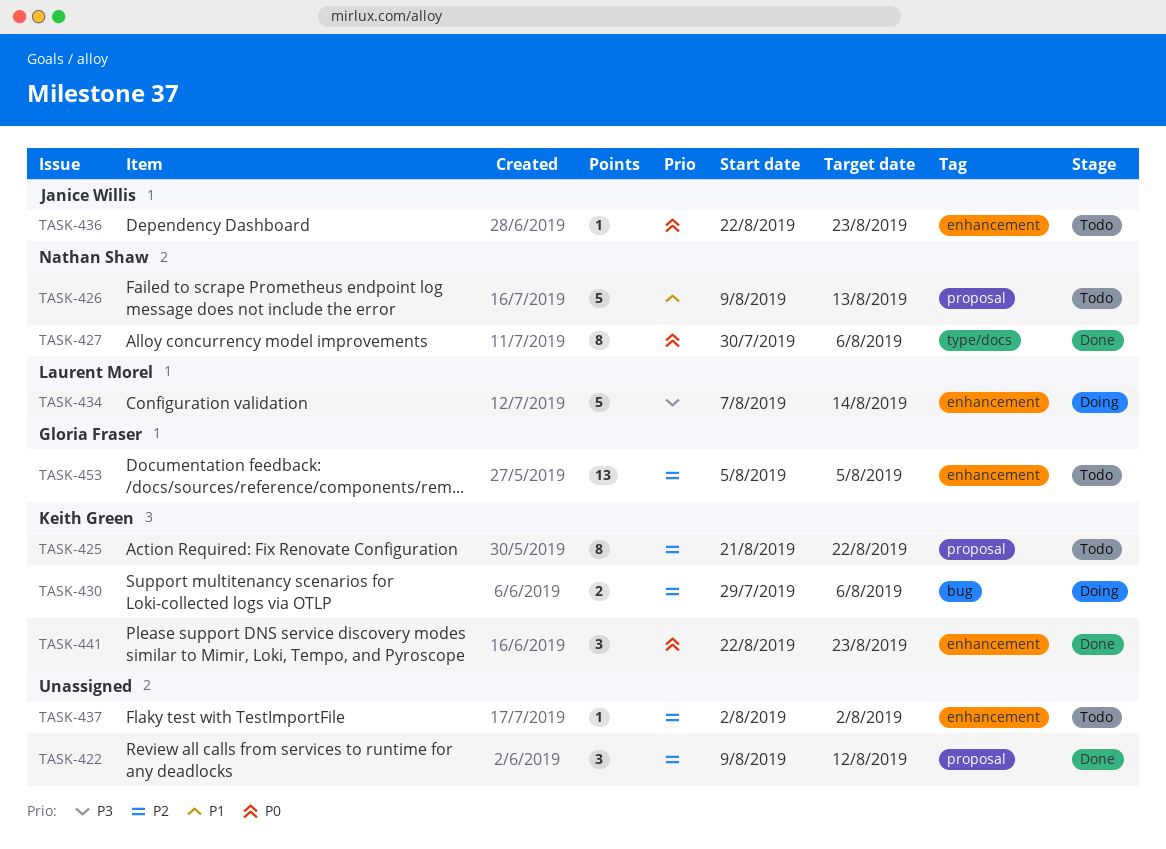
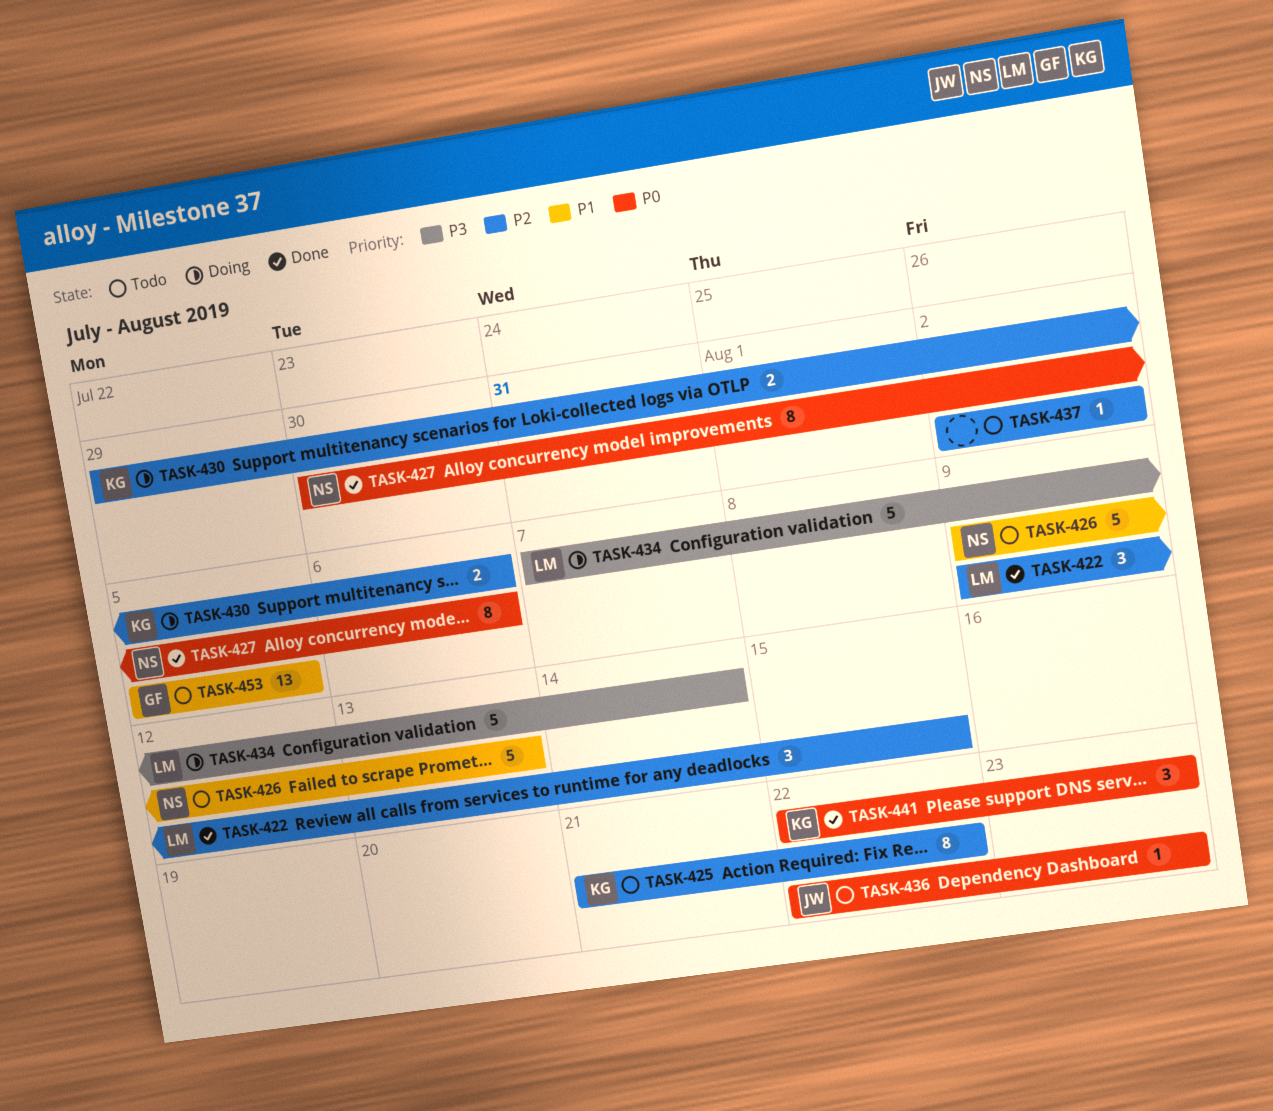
TASK-422, owner: none -> Laurent Morel
TASK-422, due: Aug 12 -> Aug 15
TASK-453, priority: P2 -> P1

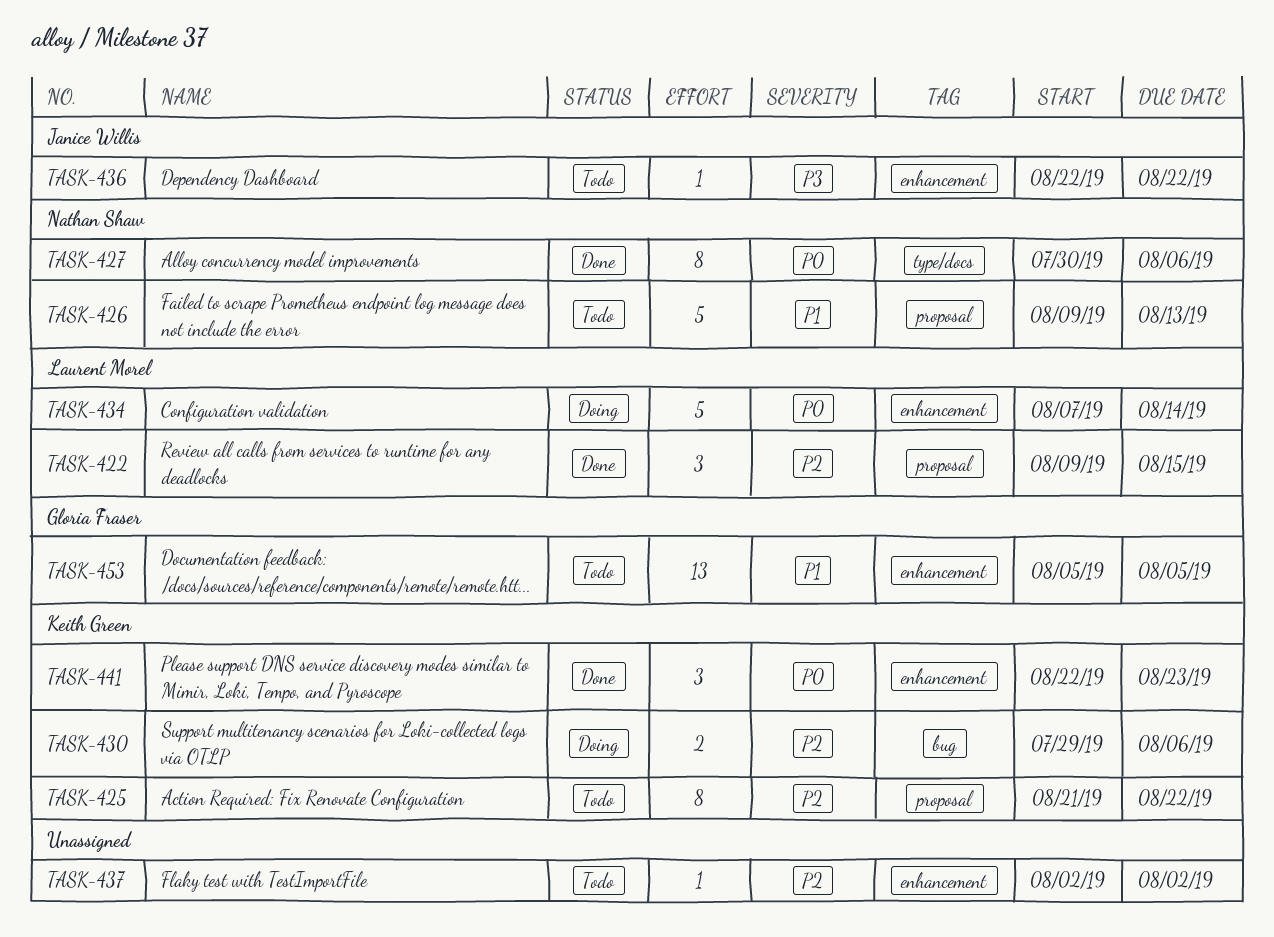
TASK-434, priority: P3 -> P0
TASK-436, priority: P0 -> P3
TASK-436, due: Aug 23 -> Aug 22

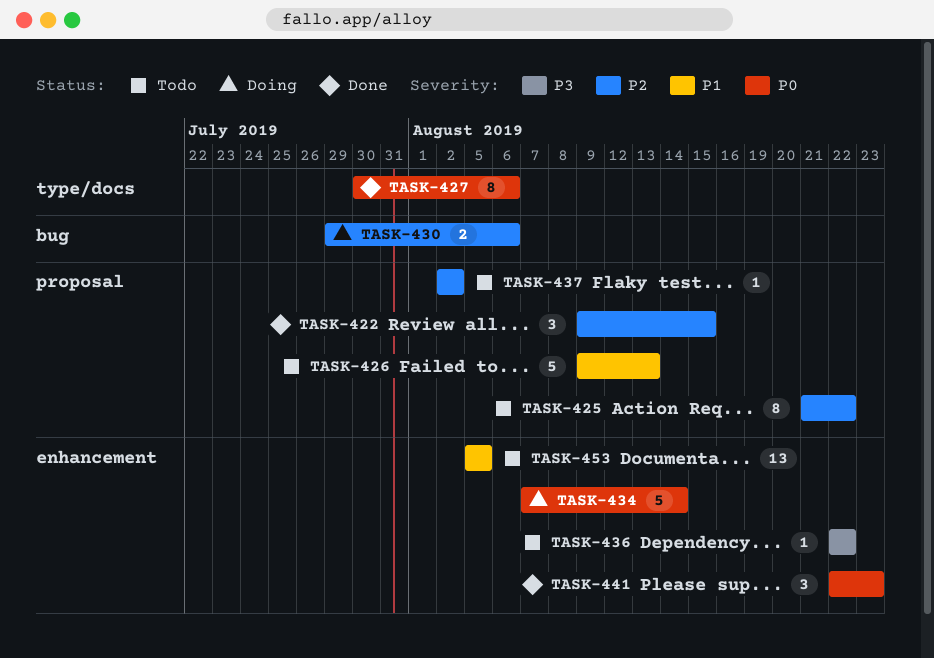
TASK-437, label: enhancement -> proposal

